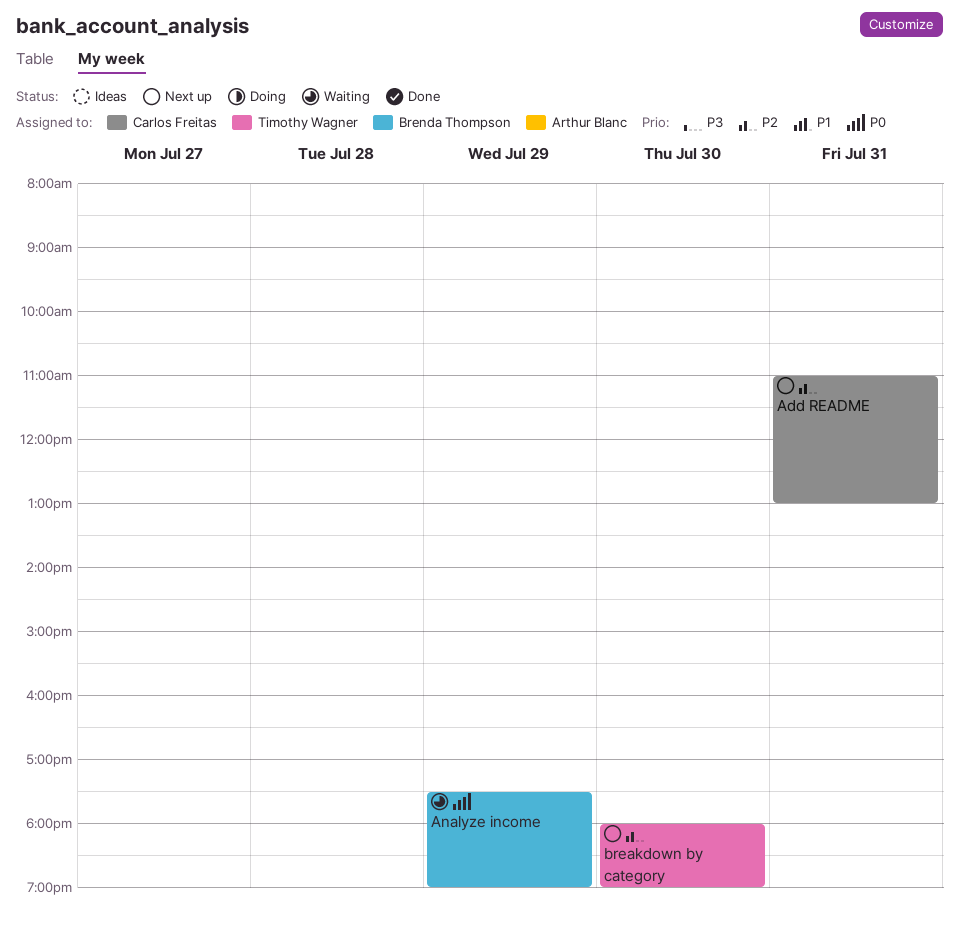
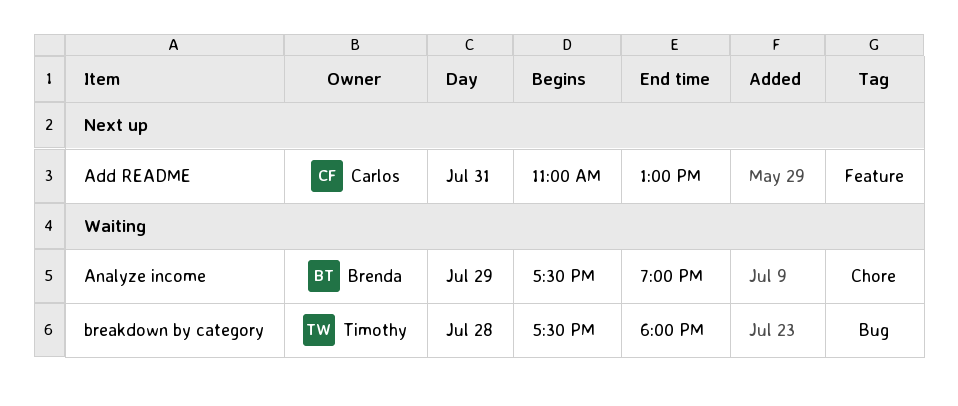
breakdown by category, status: Next up -> Waiting
breakdown by category, day: Jul 30 -> Jul 28
breakdown by category, begins: 18:00 -> 17:30
breakdown by category, ends: 19:00 -> 18:00

